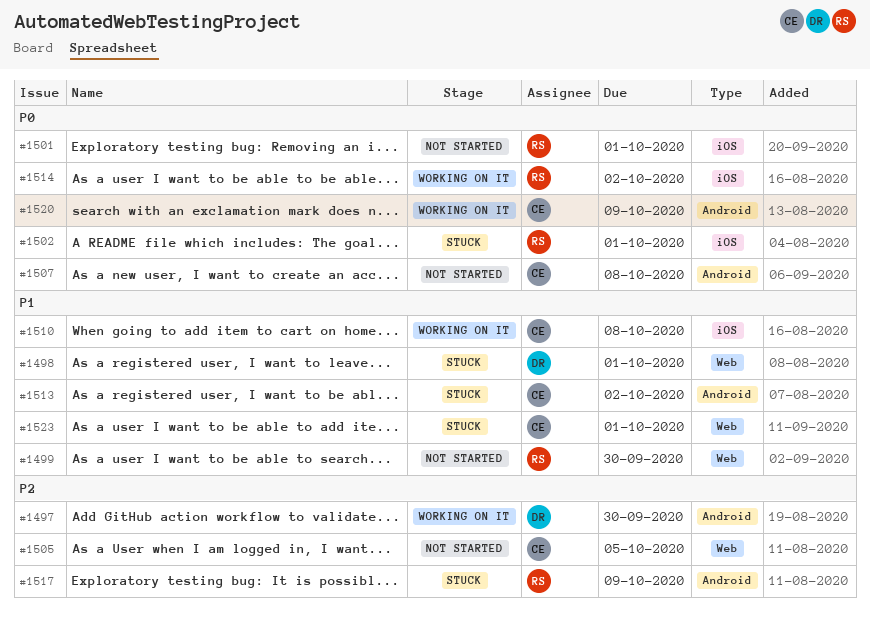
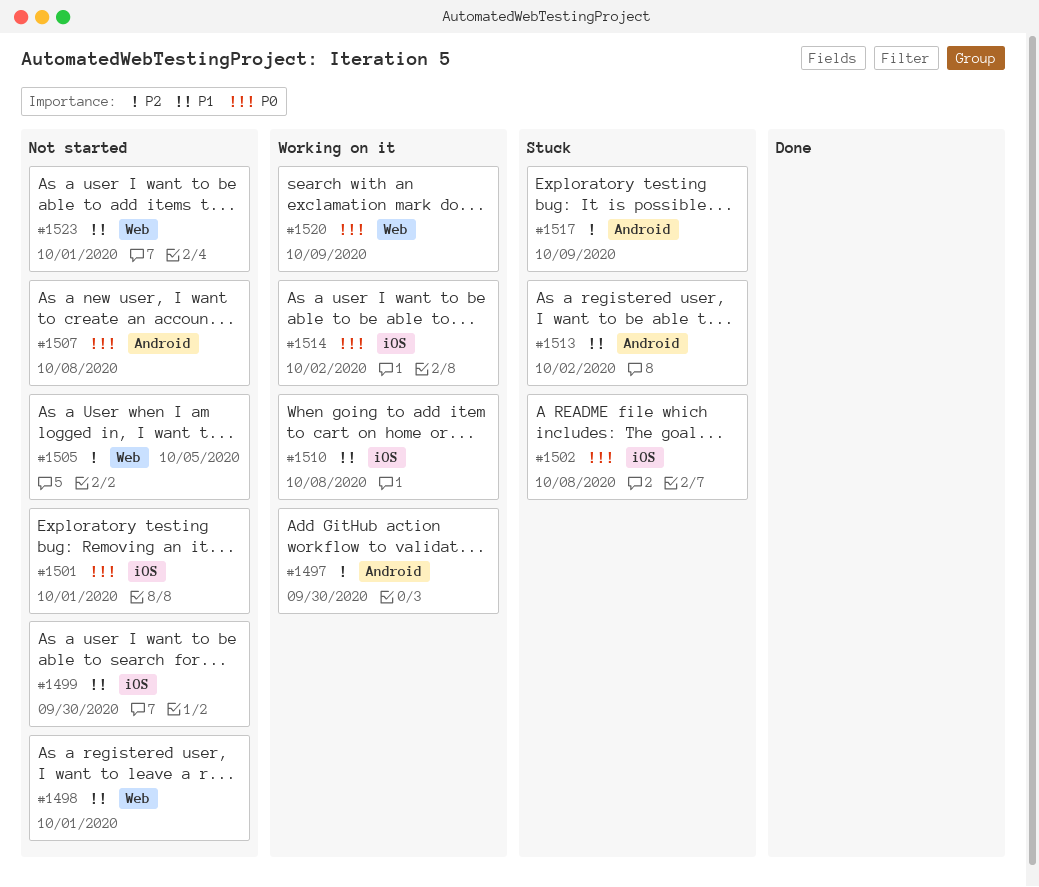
#1498, status: Stuck -> Not started
#1499, label: Web -> iOS
#1502, due: Oct 1 -> Oct 8
#1520, label: Android -> Web
#1523, status: Stuck -> Not started

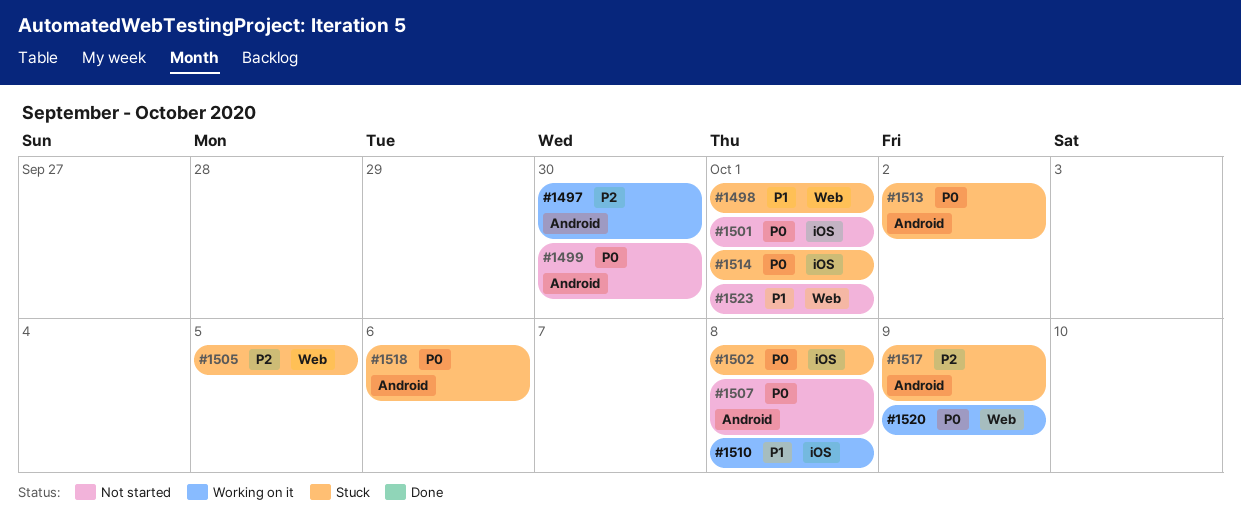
#1498, status: Not started -> Stuck
#1499, priority: P1 -> P0
#1499, label: iOS -> Android
#1505, status: Not started -> Stuck
#1513, priority: P1 -> P0
#1514, status: Working on it -> Stuck
#1514, due: Oct 2 -> Oct 1
#1518: none -> present

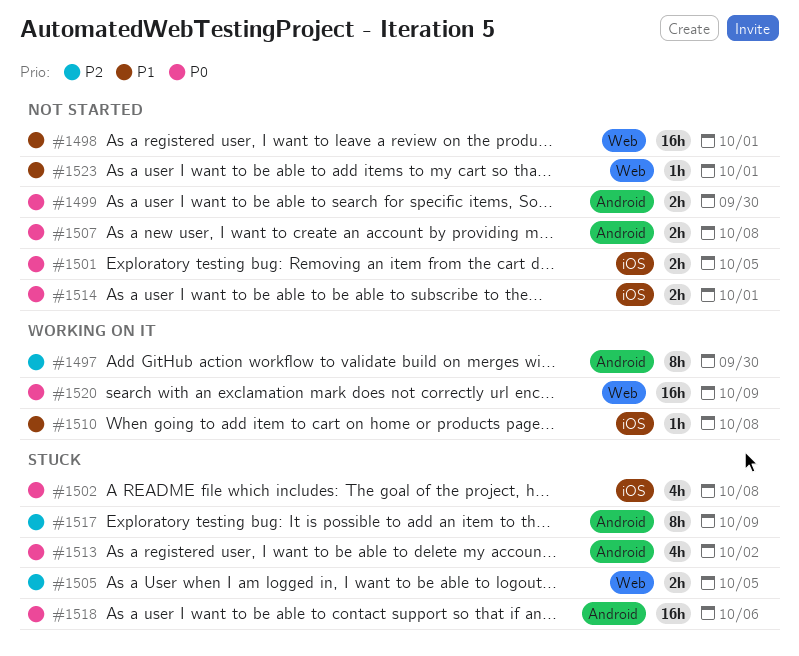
#1498, status: Stuck -> Not started
#1501, due: Oct 1 -> Oct 5
#1514, status: Stuck -> Not started

